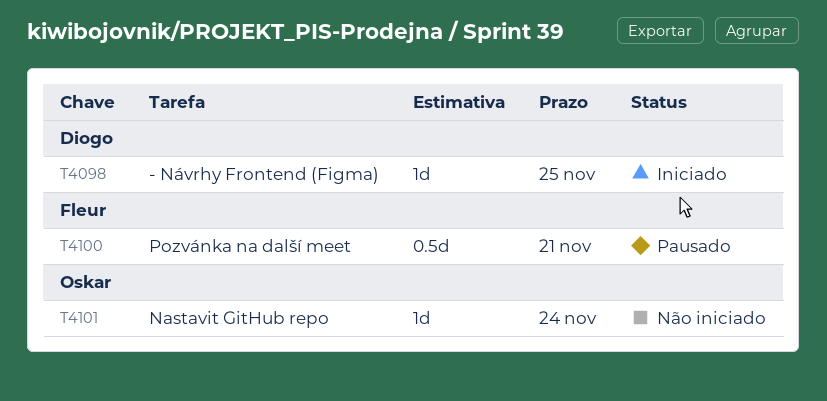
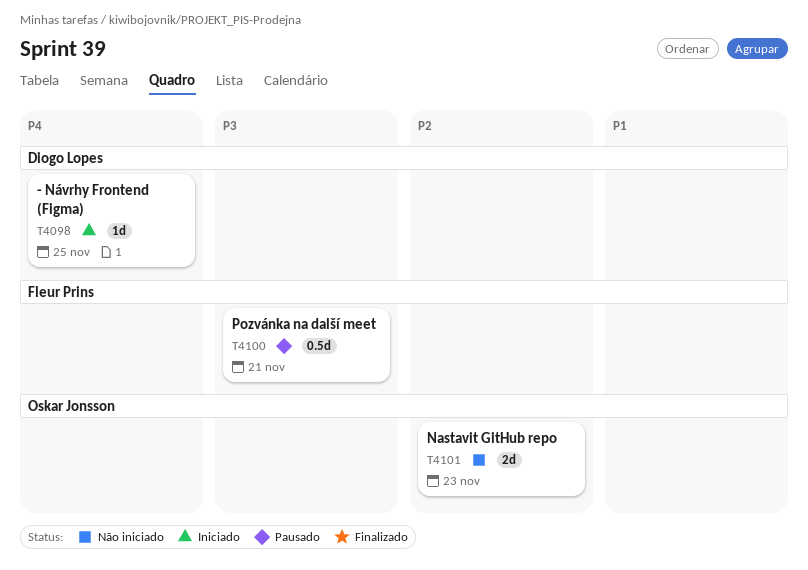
T4101, estimate: 1d -> 2d
T4101, due: Nov 24 -> Nov 23

